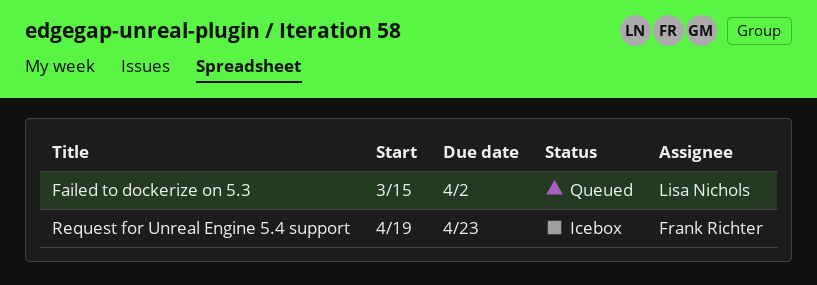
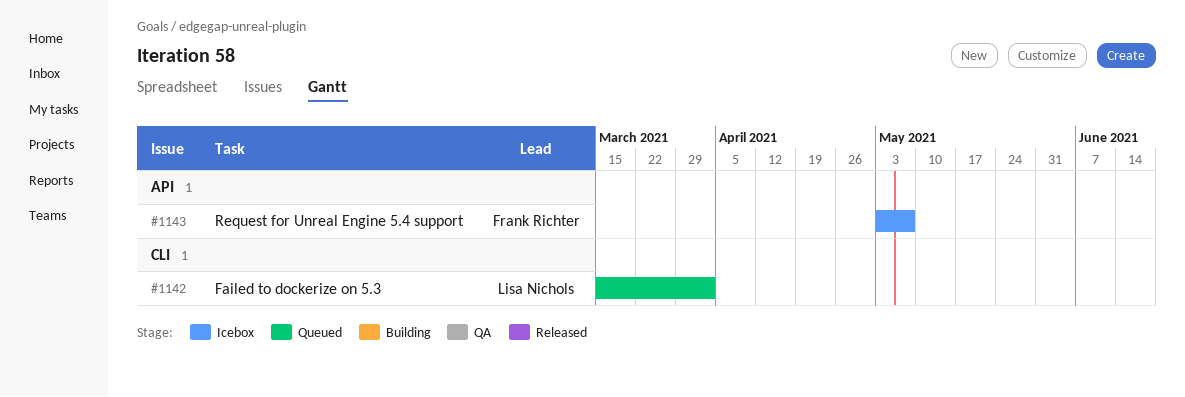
Request for Unreal Engine 5.4 support, start: Apr 19 -> May 3
Request for Unreal Engine 5.4 support, due: Apr 23 -> May 7

